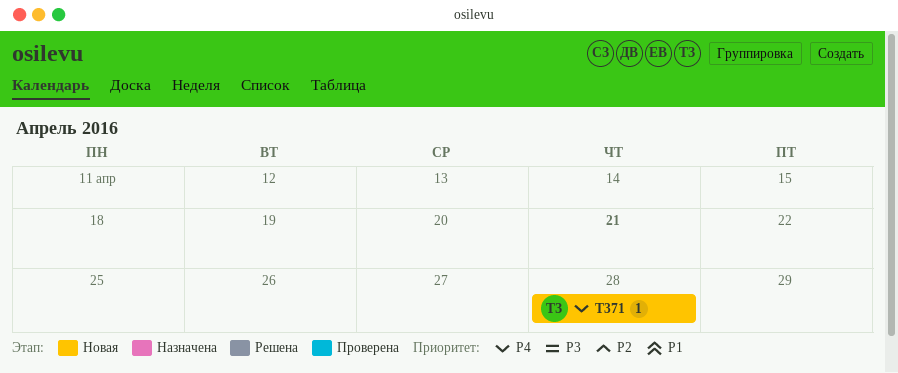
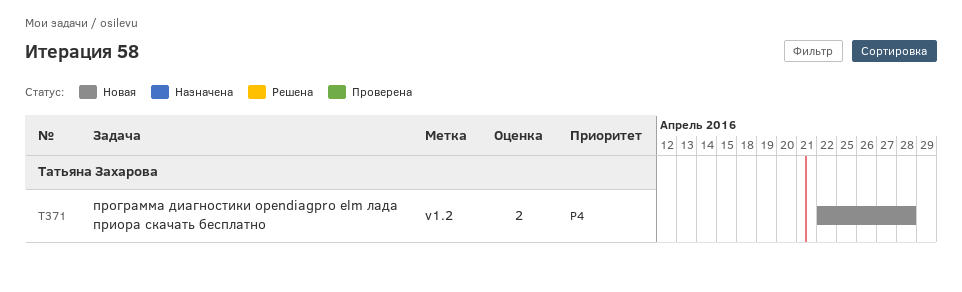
T371, estimate: 1 -> 2
T371, start: Apr 28 -> Apr 22

